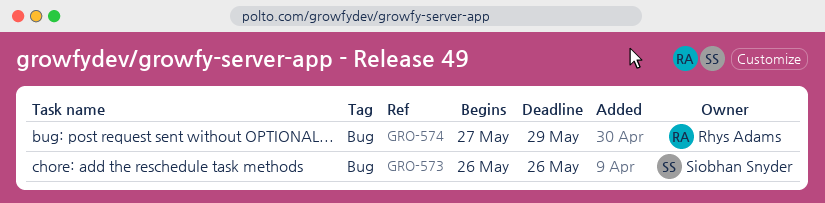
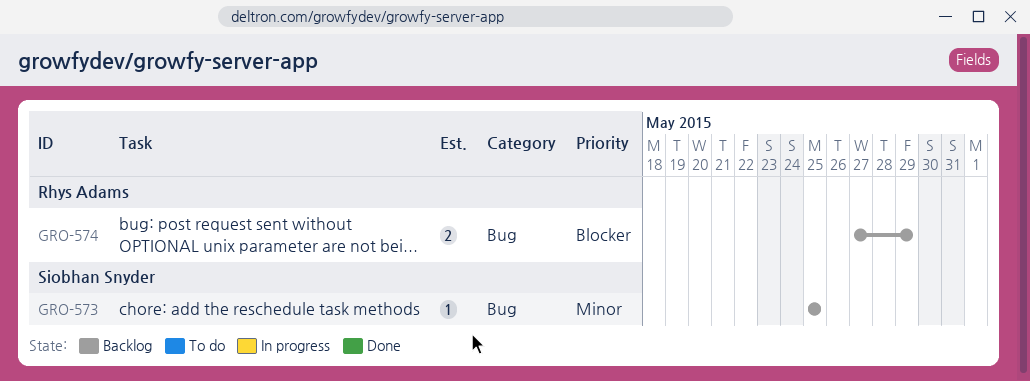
GRO-573, start: May 26 -> May 25
GRO-573, due: May 26 -> May 25

